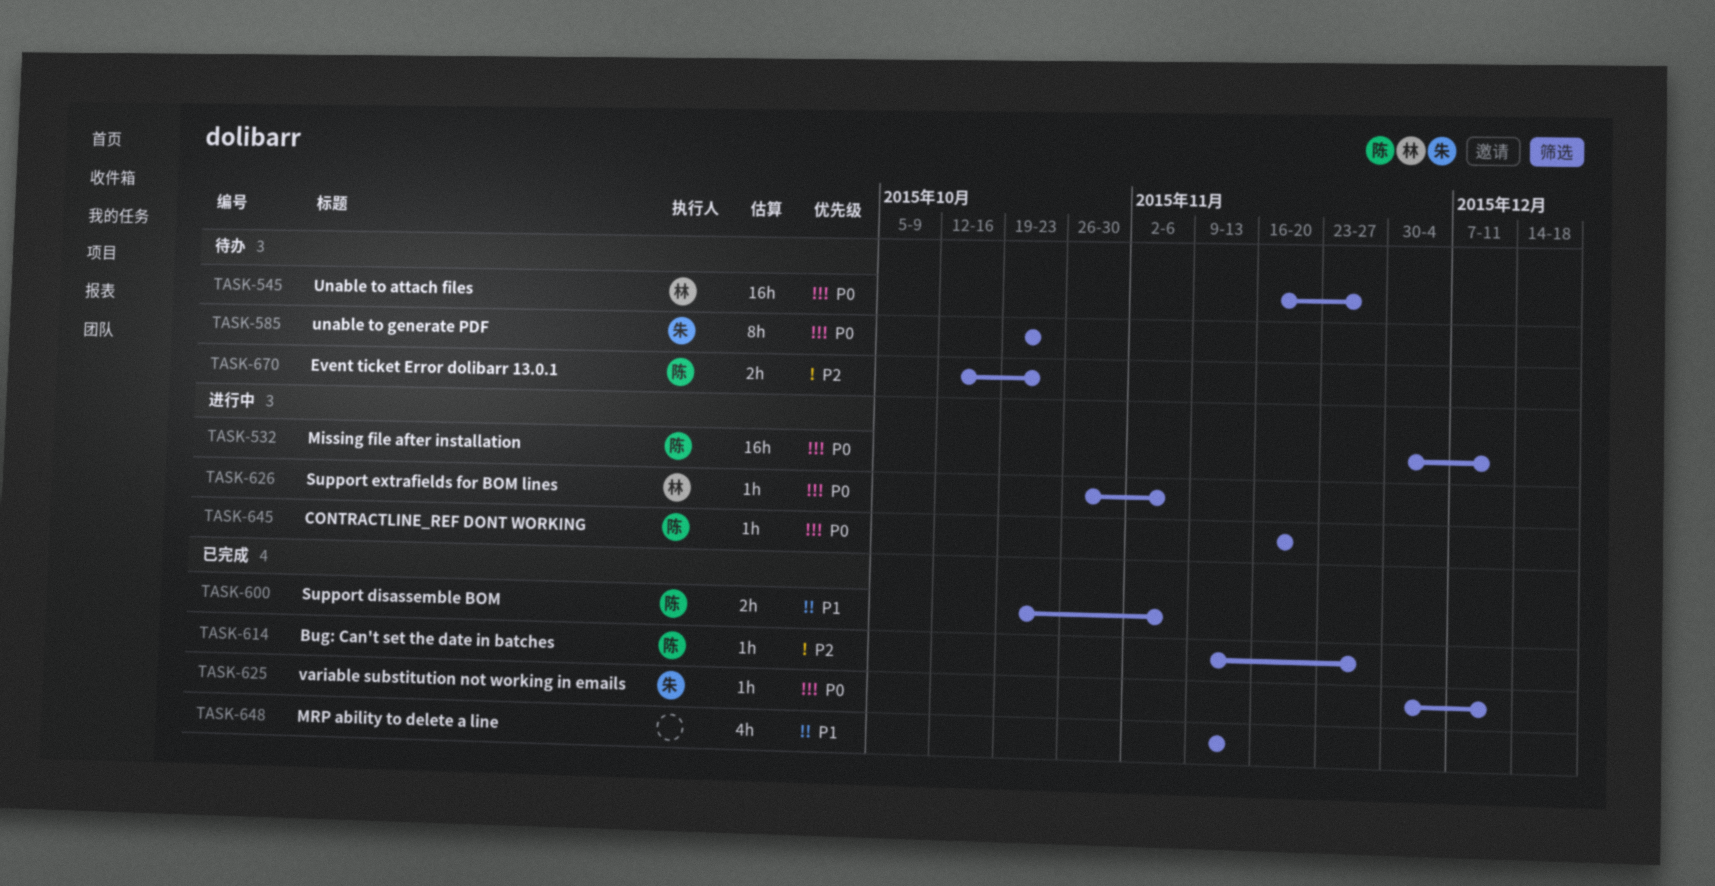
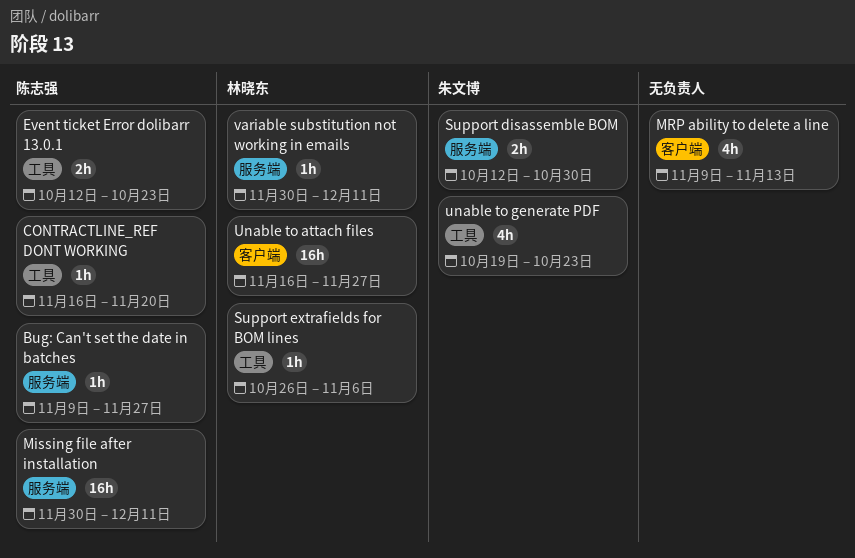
Support disassemble BOM, owner: 陈志强 -> 朱文博
Support disassemble BOM, start: Oct 19 -> Oct 12
Support disassemble BOM, due: Nov 6 -> Oct 30
unable to generate PDF, estimate: 8h -> 4h
variable substitution not working in emails, owner: 朱文博 -> 林晓东

